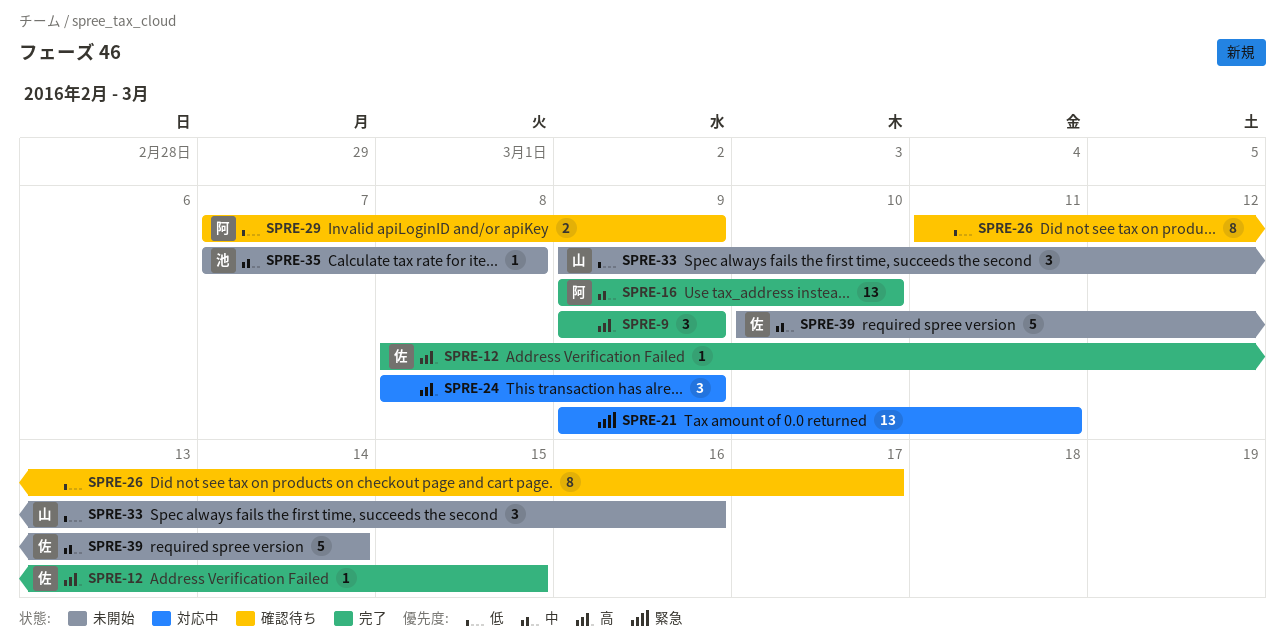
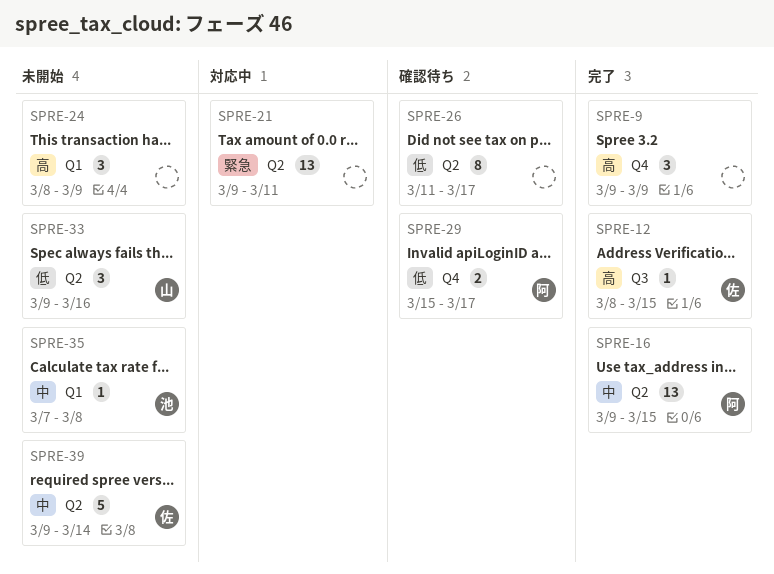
SPRE-16, due: Mar 10 -> Mar 15
SPRE-24, status: 対応中 -> 未開始
SPRE-29, start: Mar 7 -> Mar 15
SPRE-29, due: Mar 9 -> Mar 17
SPRE-39, start: Mar 10 -> Mar 9

